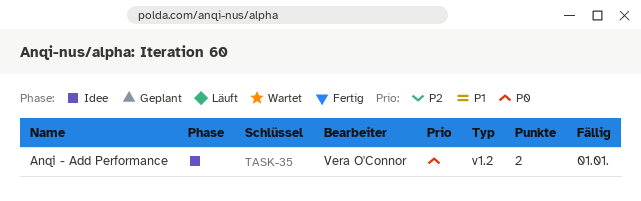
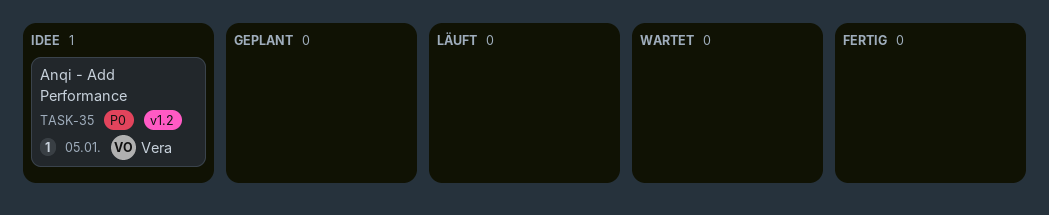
TASK-35, estimate: 2 -> 1
TASK-35, due: Jan 1 -> Jan 5

